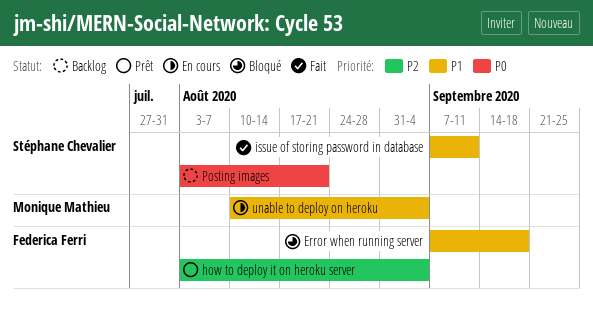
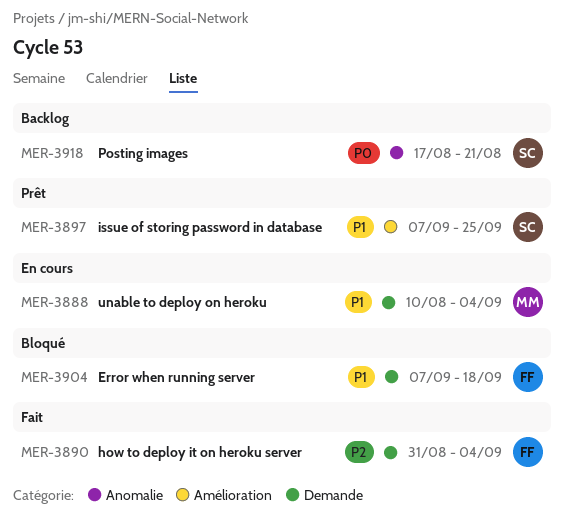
how to deploy it on heroku server, status: Prêt -> Fait
how to deploy it on heroku server, start: Aug 3 -> Aug 31
issue of storing password in database, status: Fait -> Prêt
issue of storing password in database, due: Sep 11 -> Sep 25
Posting images, start: Aug 3 -> Aug 17

